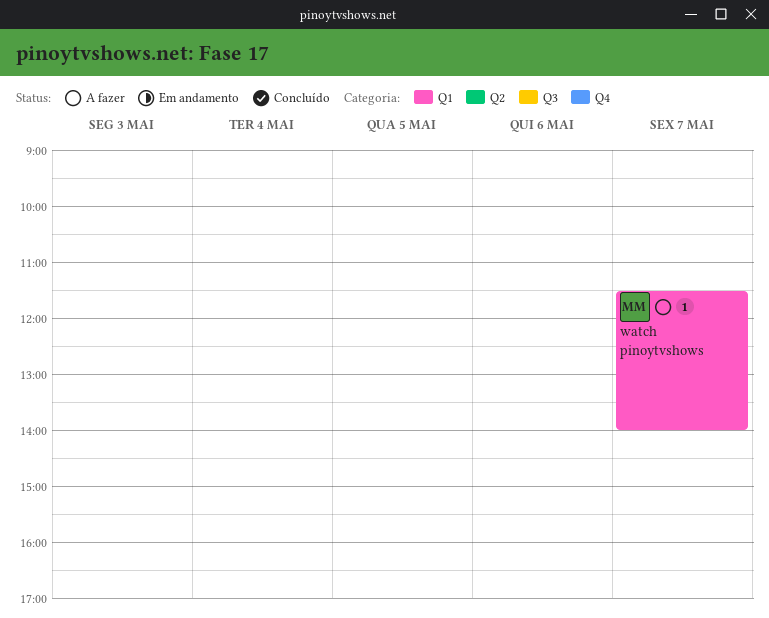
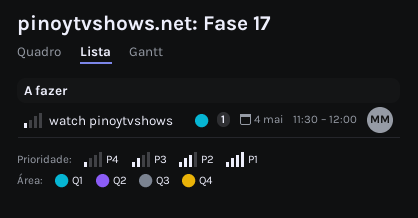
watch pinoytvshows, day: May 7 -> May 4
watch pinoytvshows, ends: 14:00 -> 12:00

